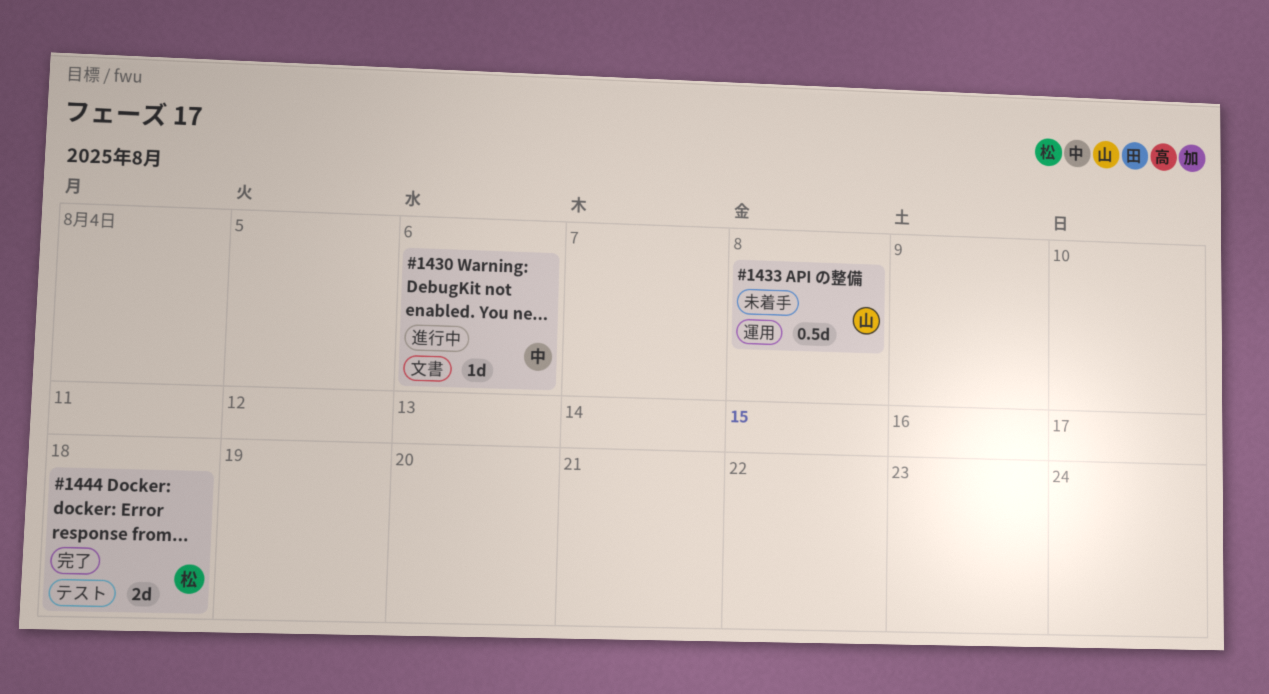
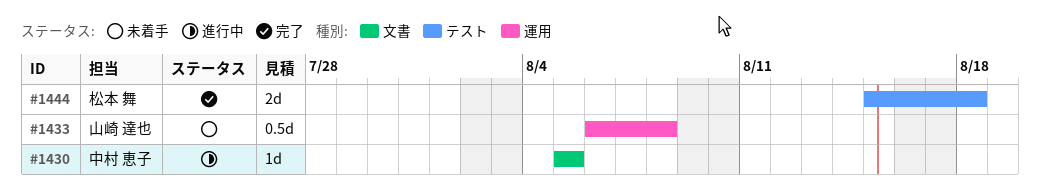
#1430, due: Aug 6 -> Aug 5

